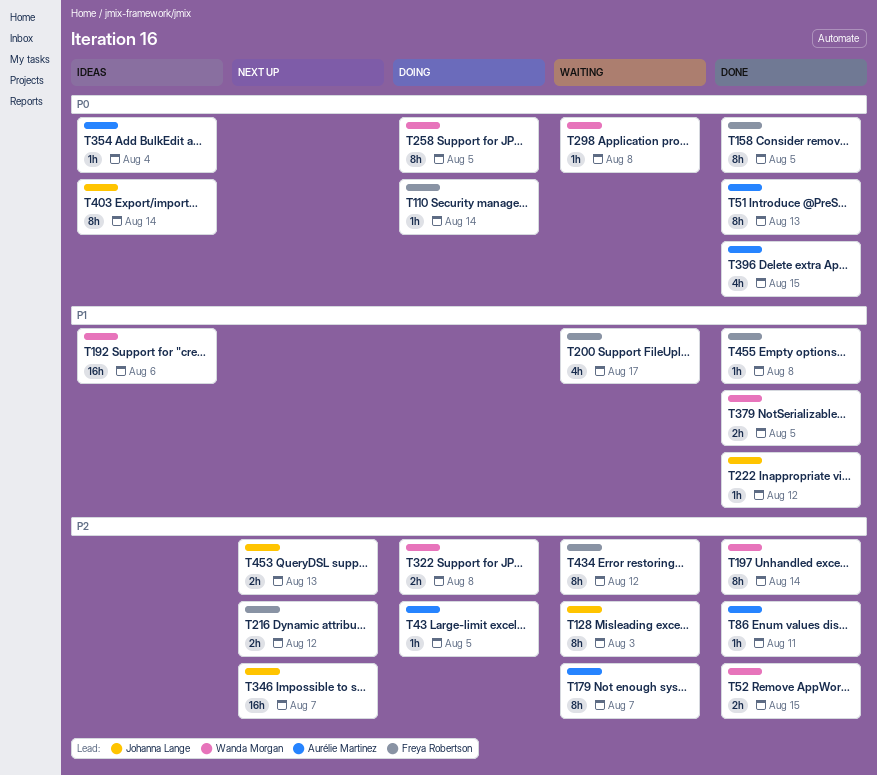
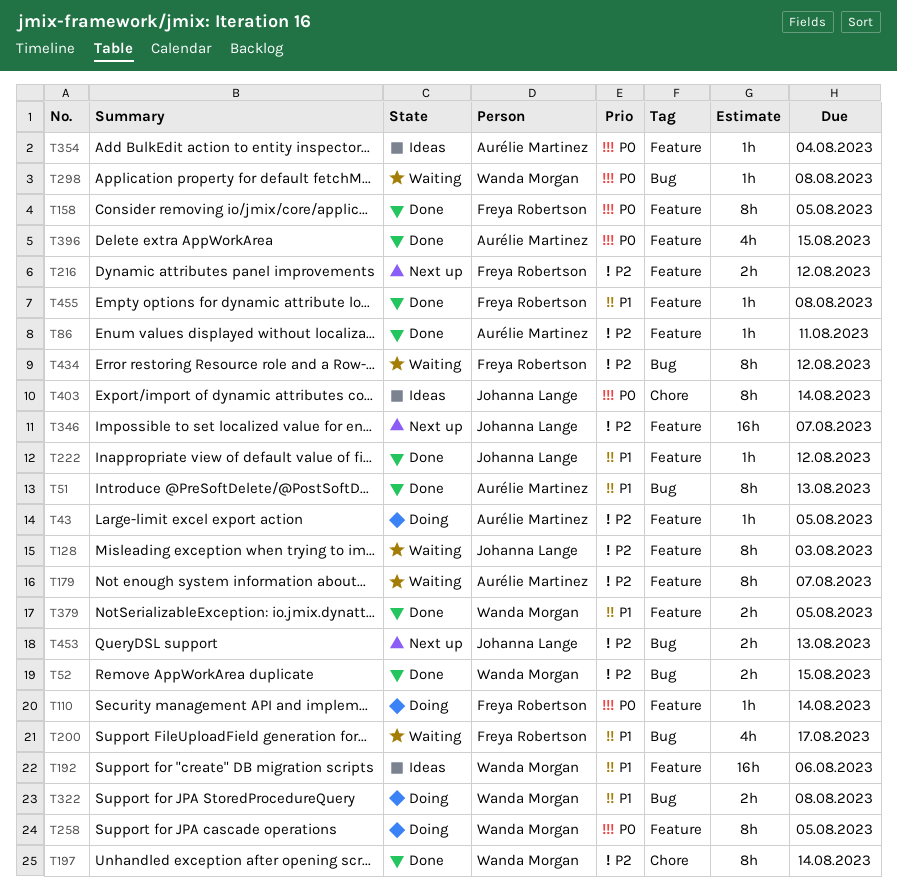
T51, priority: P0 -> P1
T322, priority: P2 -> P1

